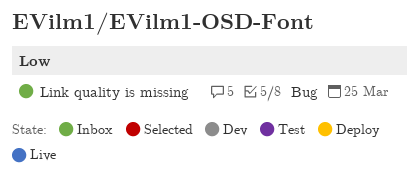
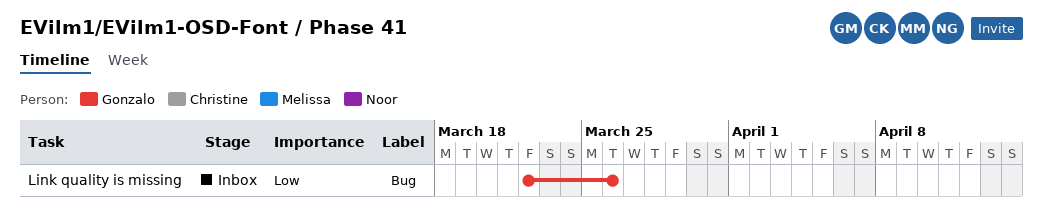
Link quality is missing, due: Mar 25 -> Mar 26

